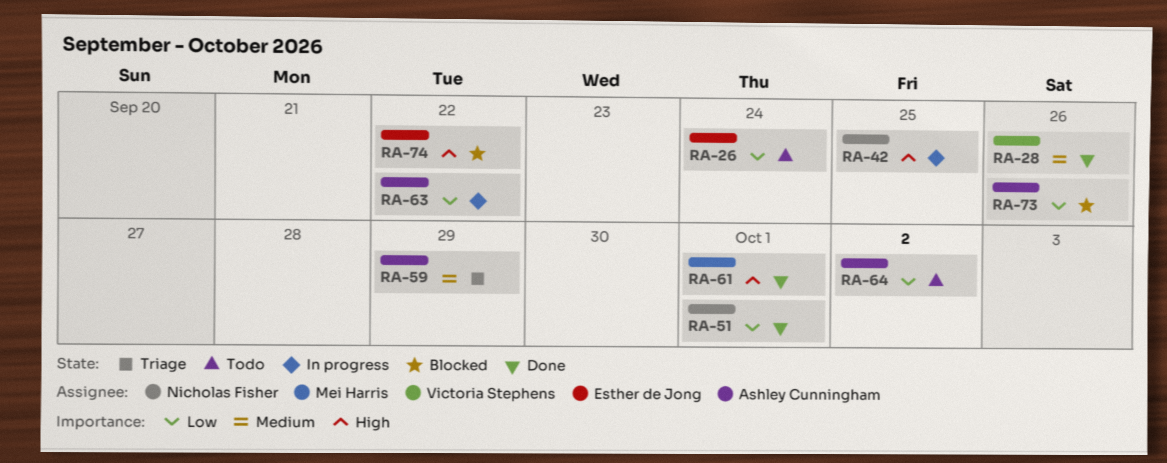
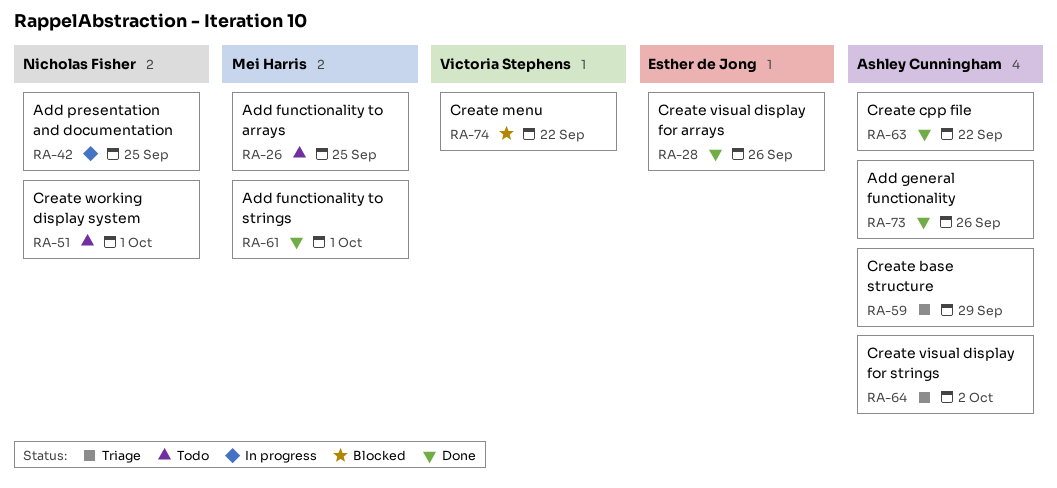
RA-26, owner: Esther de Jong -> Mei Harris
RA-26, due: Sep 24 -> Sep 25
RA-28, owner: Victoria Stephens -> Esther de Jong
RA-51, status: Done -> Todo
RA-63, status: In progress -> Done
RA-64, status: Todo -> Triage
RA-73, status: Blocked -> Done
RA-74, owner: Esther de Jong -> Victoria Stephens

